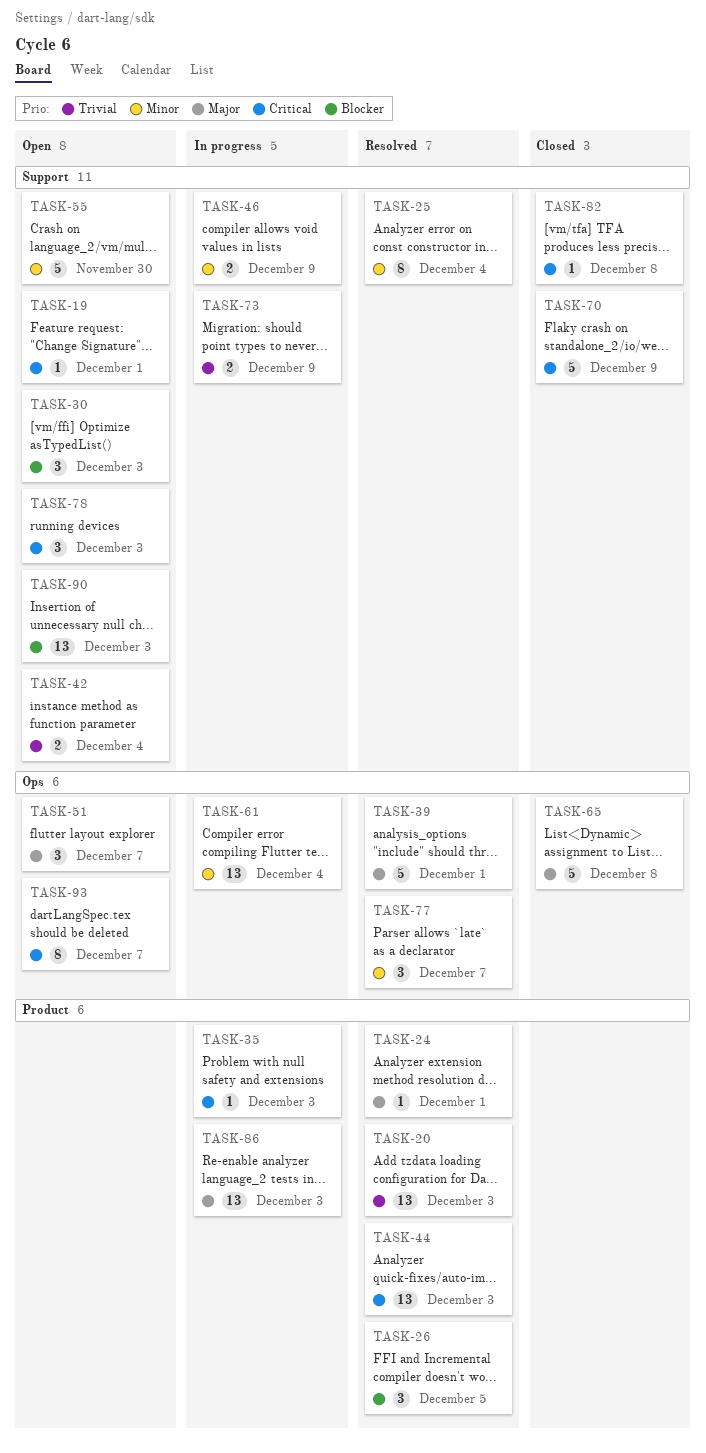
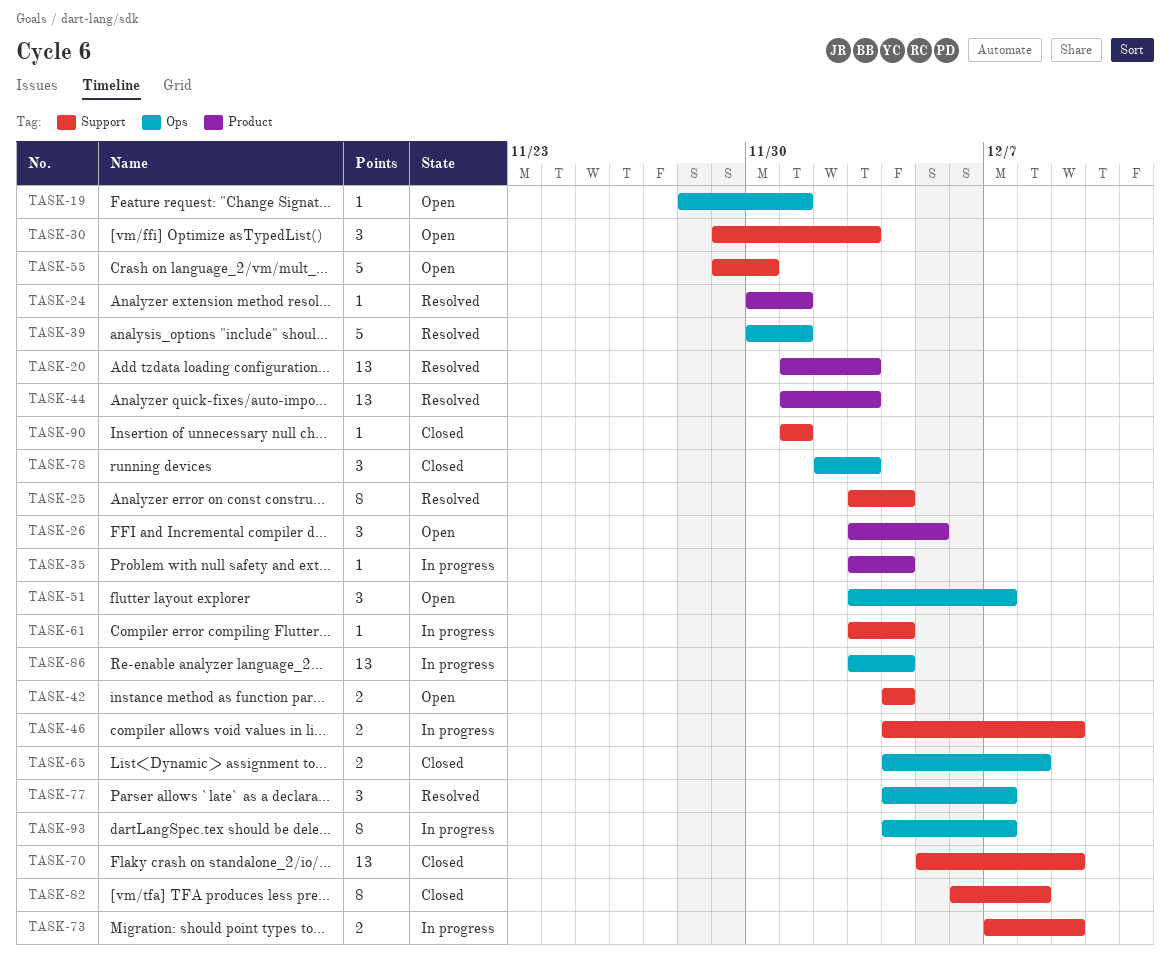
TASK-19, label: Support -> Ops
TASK-26, status: Resolved -> Open
TASK-35, due: Dec 3 -> Dec 4
TASK-61, label: Ops -> Support
TASK-61, estimate: 13 -> 1
TASK-65, estimate: 5 -> 2
TASK-70, estimate: 5 -> 13
TASK-78, status: Open -> Closed
TASK-78, label: Support -> Ops
TASK-82, estimate: 1 -> 8
TASK-86, label: Product -> Ops
TASK-86, due: Dec 3 -> Dec 4
TASK-90, status: Open -> Closed
TASK-90, estimate: 13 -> 1
TASK-90, due: Dec 3 -> Dec 1
TASK-93, status: Open -> In progress

